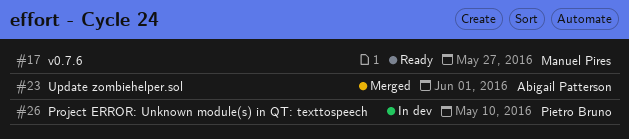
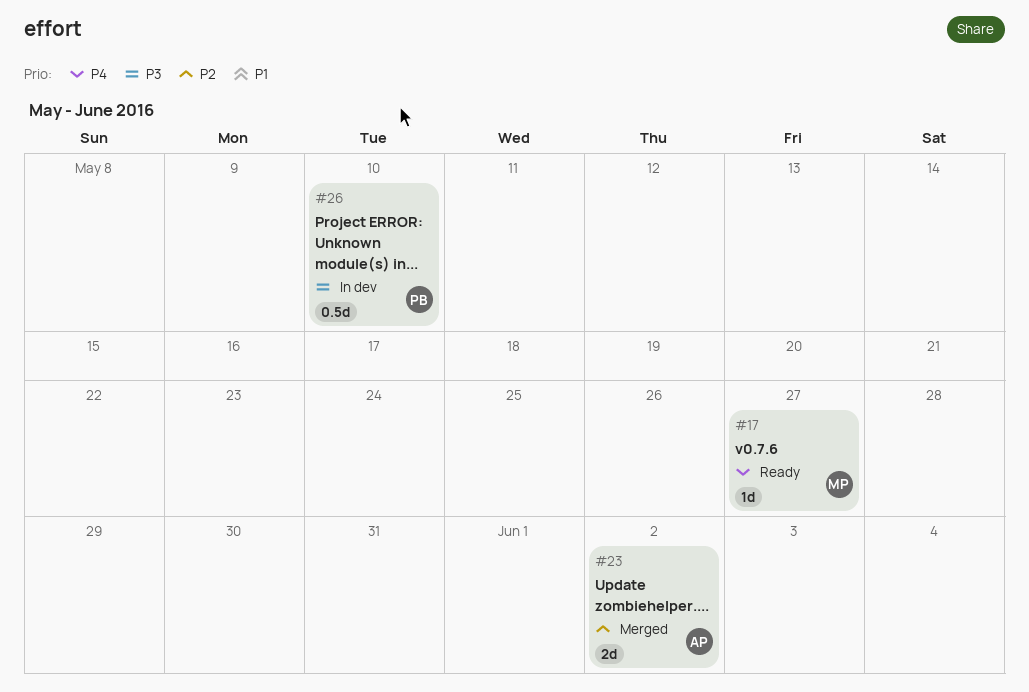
#23, due: Jun 1 -> Jun 2

